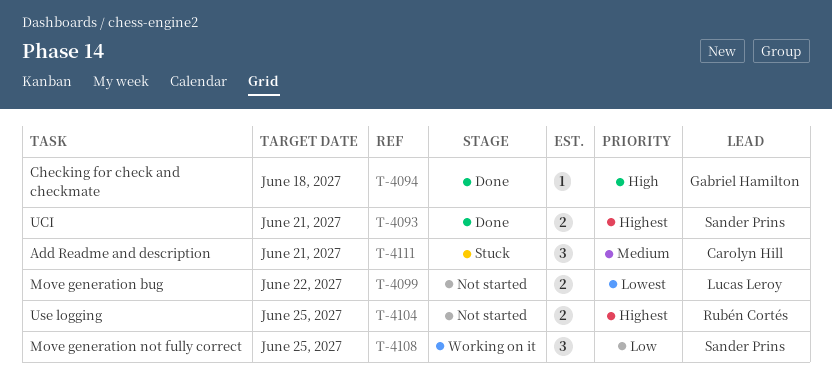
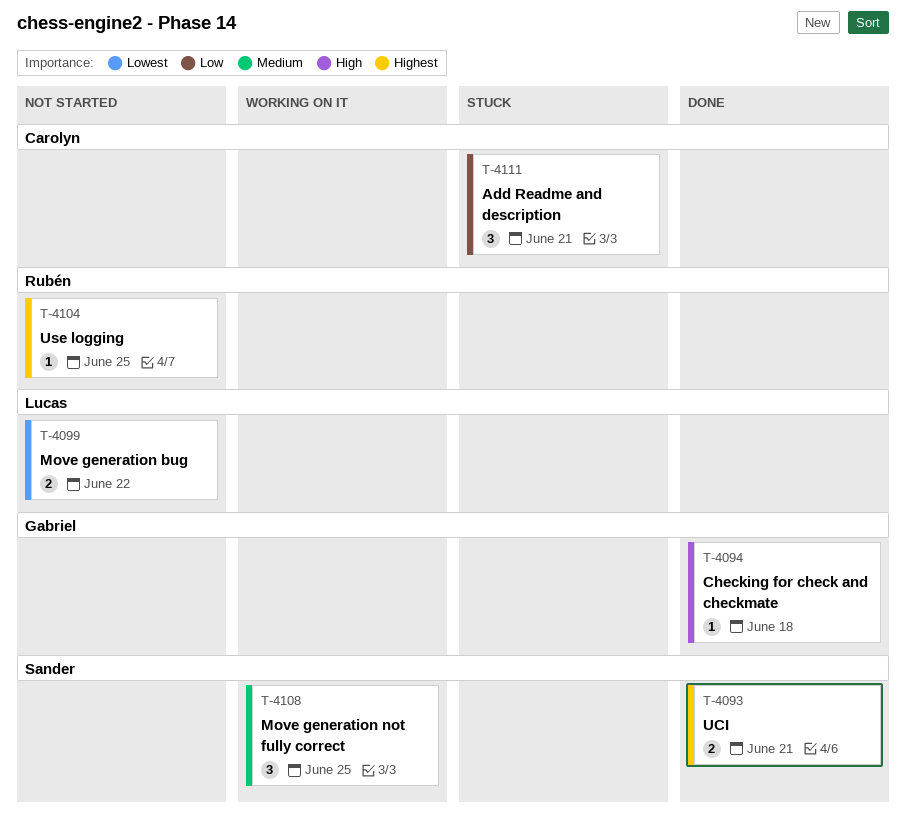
T-4104, estimate: 2 -> 1
T-4108, priority: Low -> Medium
T-4111, priority: Medium -> Low

